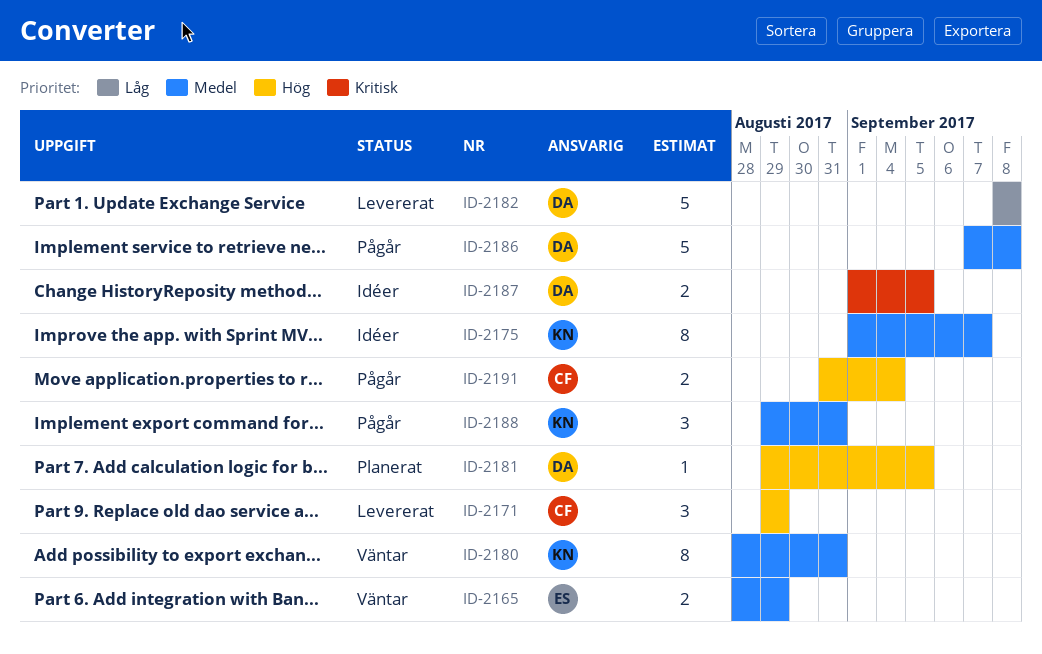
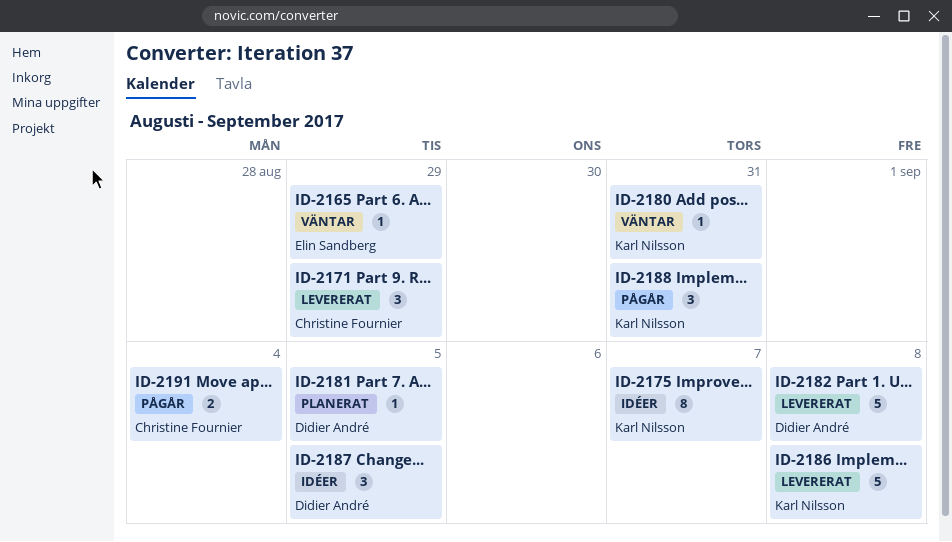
ID-2165, estimate: 2 -> 1
ID-2180, estimate: 8 -> 1
ID-2186, status: Pågår -> Levererat
ID-2186, owner: Didier André -> Karl Nilsson
ID-2187, estimate: 2 -> 3

